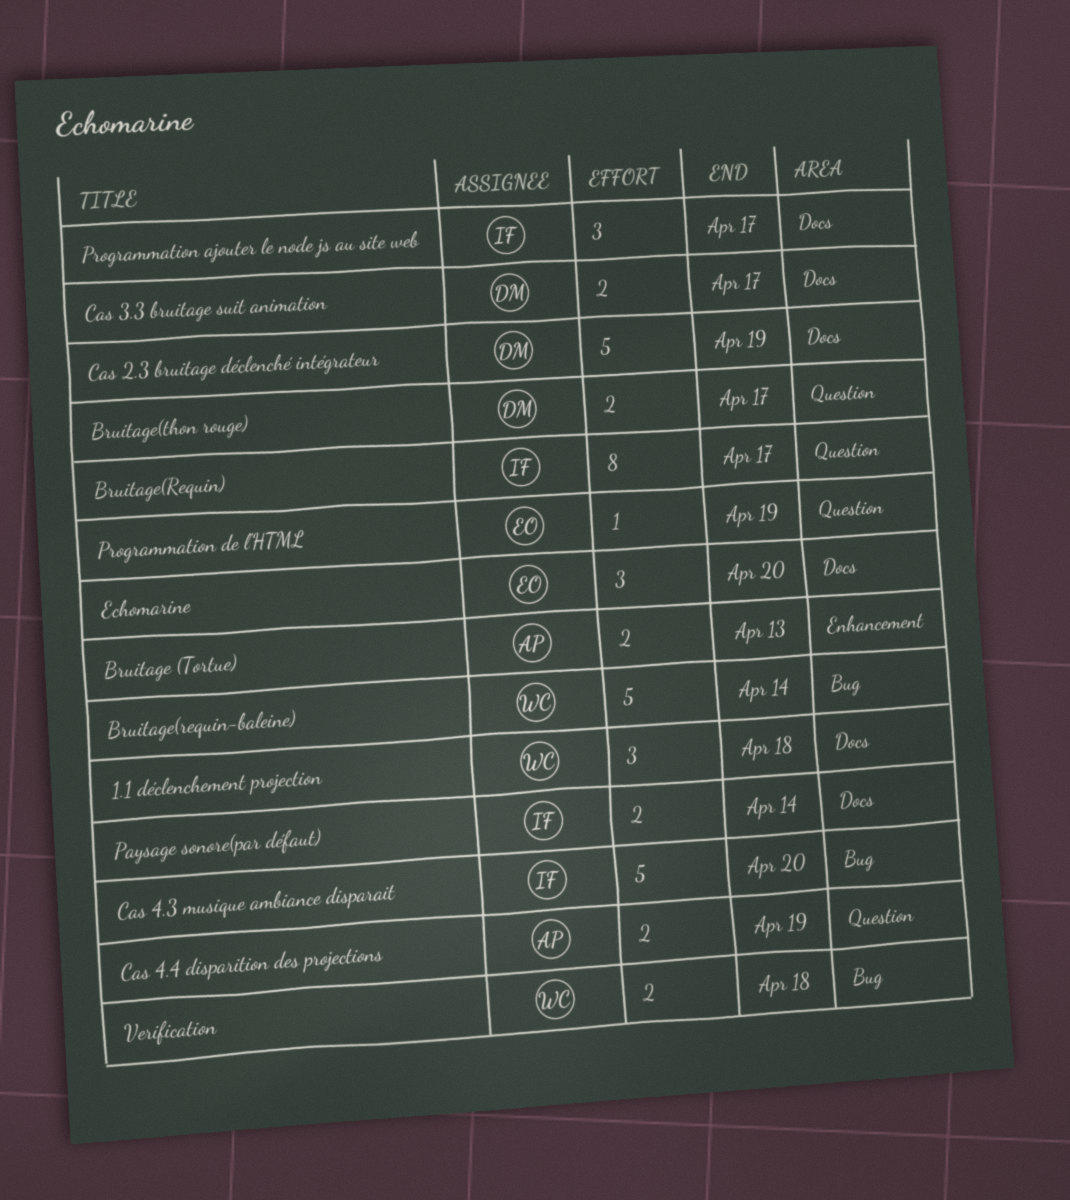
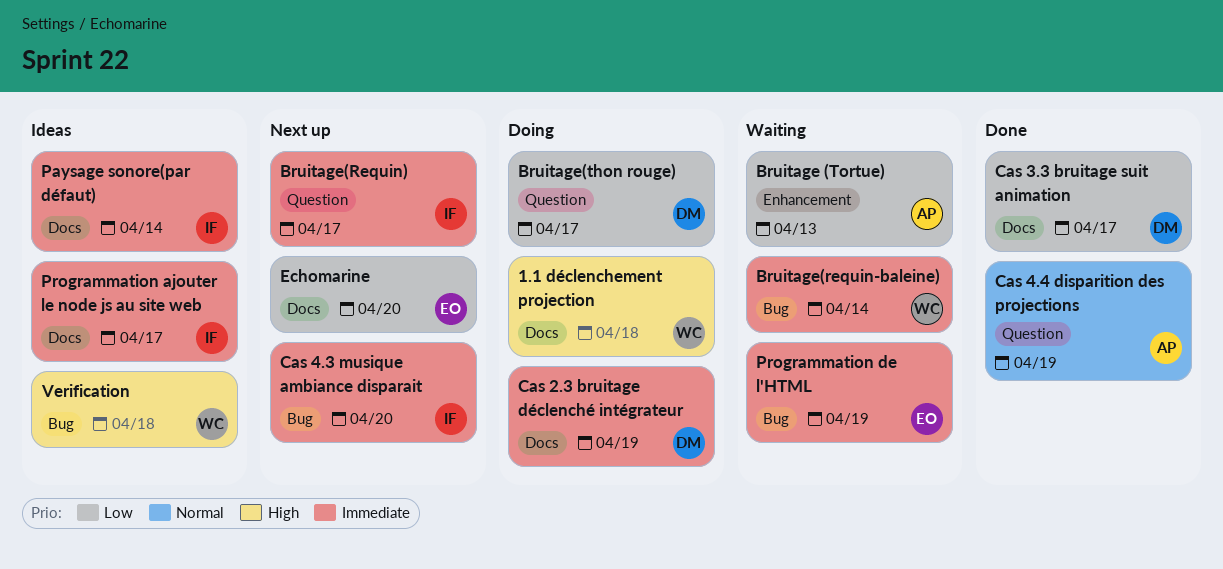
Programmation de l'HTML, label: Question -> Bug

